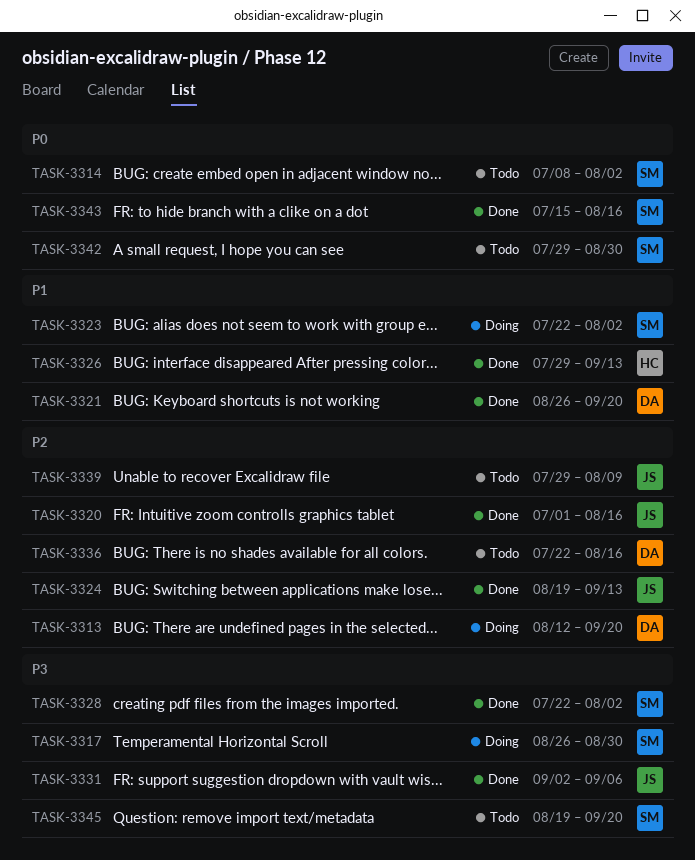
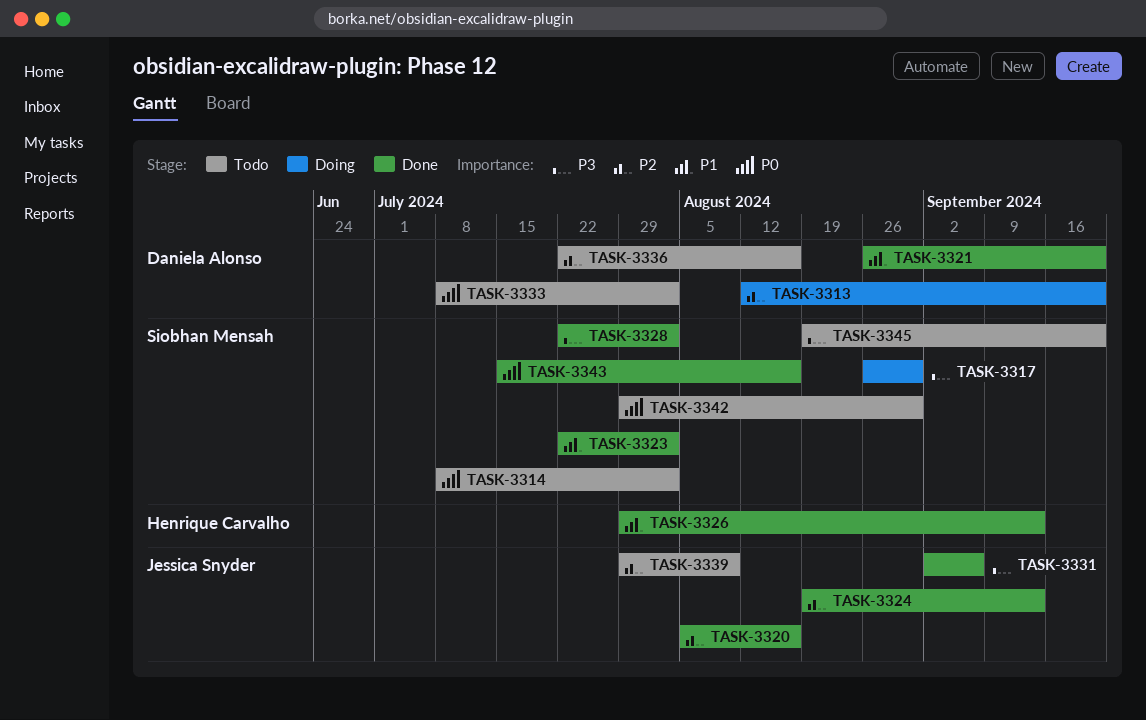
TASK-3320, start: Jul 1 -> Aug 5
TASK-3323, status: Doing -> Done
TASK-3333: none -> present

